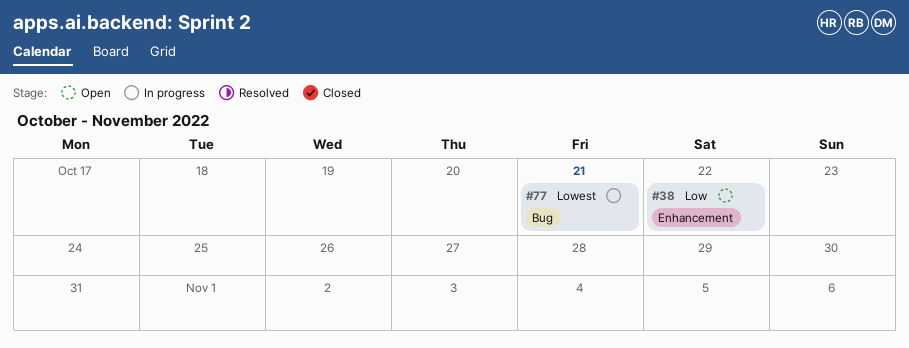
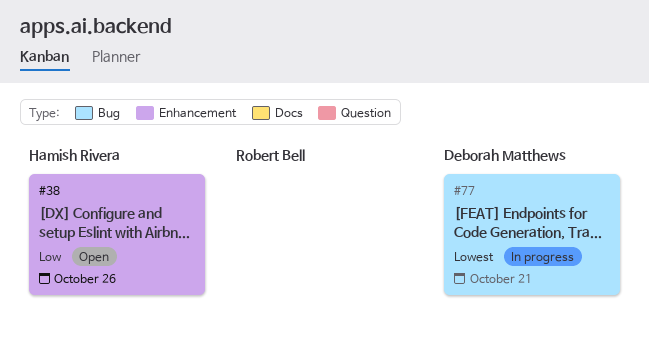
#38, due: Oct 22 -> Oct 26

